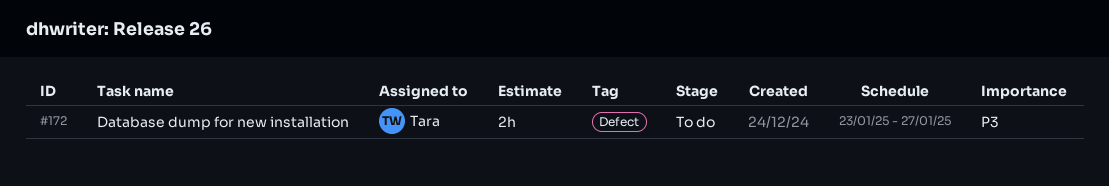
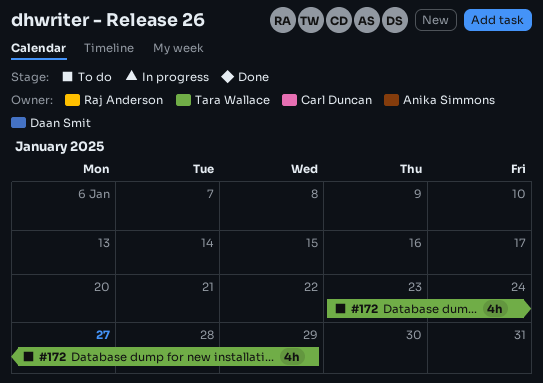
#172, estimate: 2h -> 4h
#172, due: Jan 27 -> Jan 29

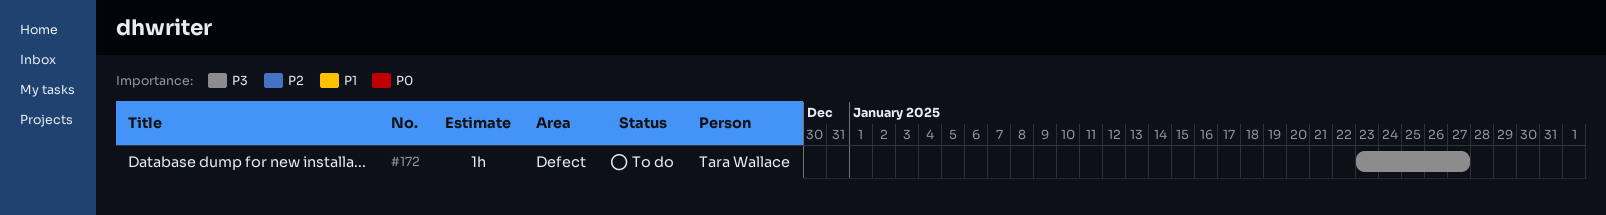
#172, estimate: 4h -> 1h
#172, due: Jan 29 -> Jan 27

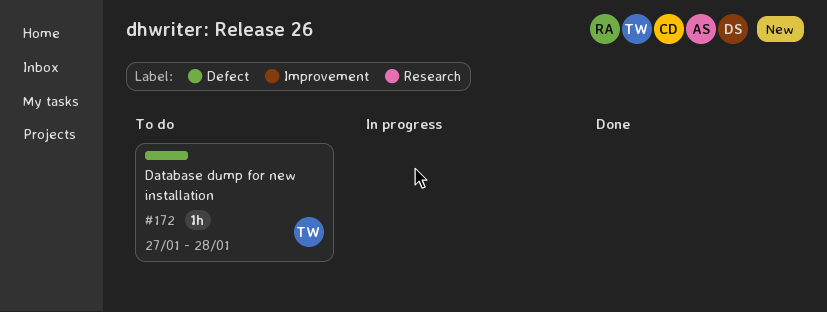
#172, start: Jan 23 -> Jan 27
#172, due: Jan 27 -> Jan 28

